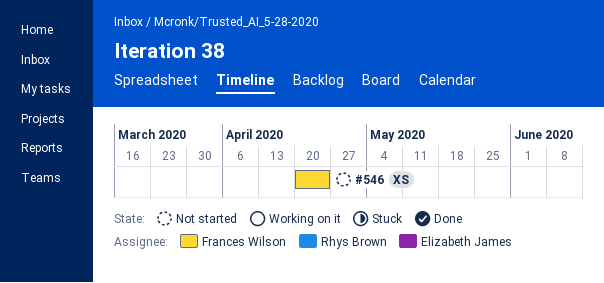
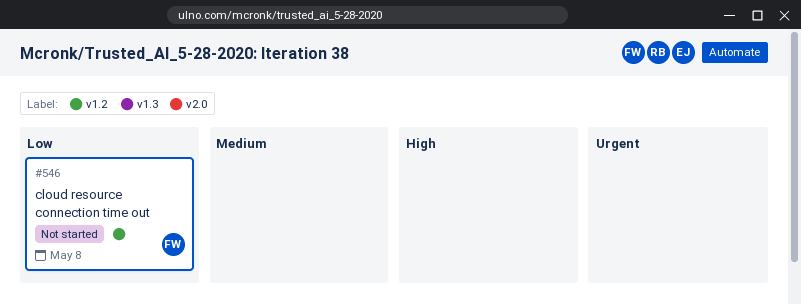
#546, due: Apr 24 -> May 8

